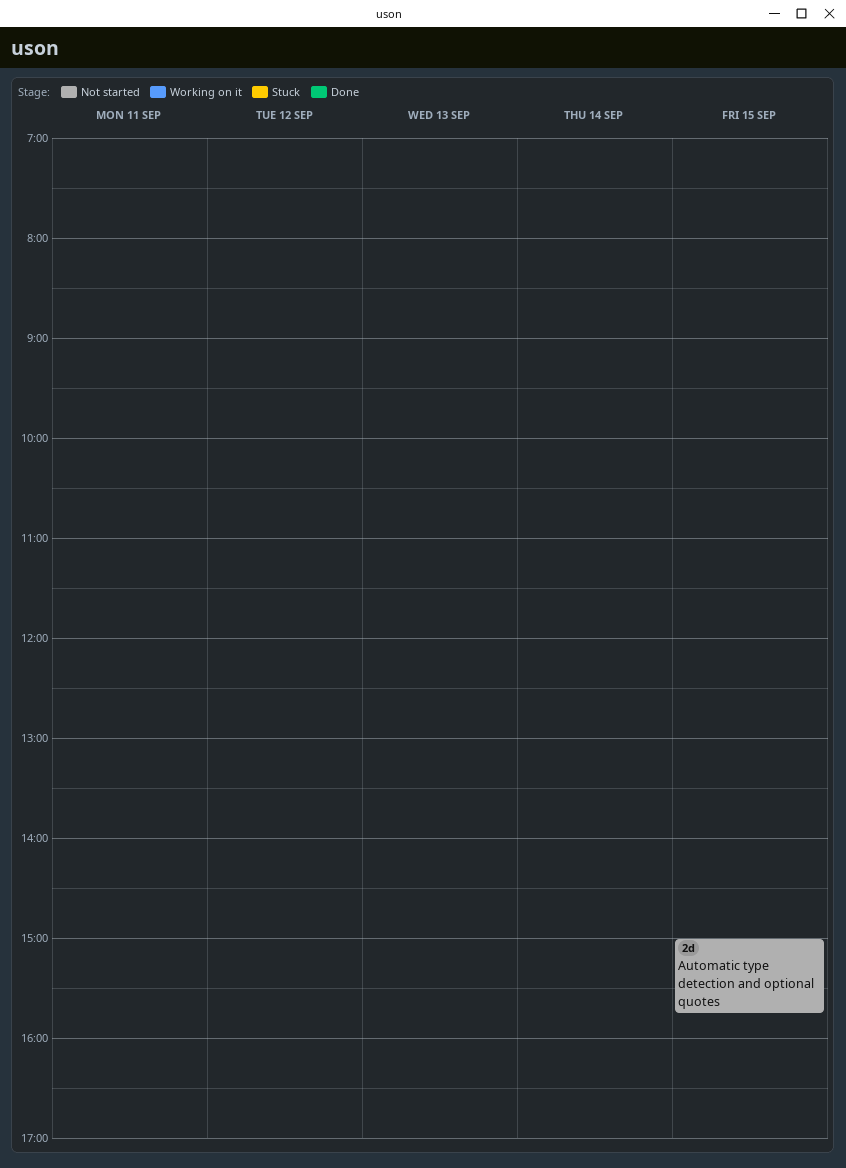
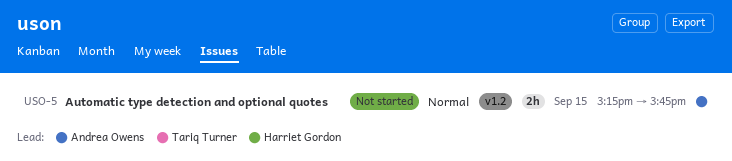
Automatic type detection and optional quotes, estimate: 2d -> 2h
Automatic type detection and optional quotes, begins: 15:00 -> 15:15

